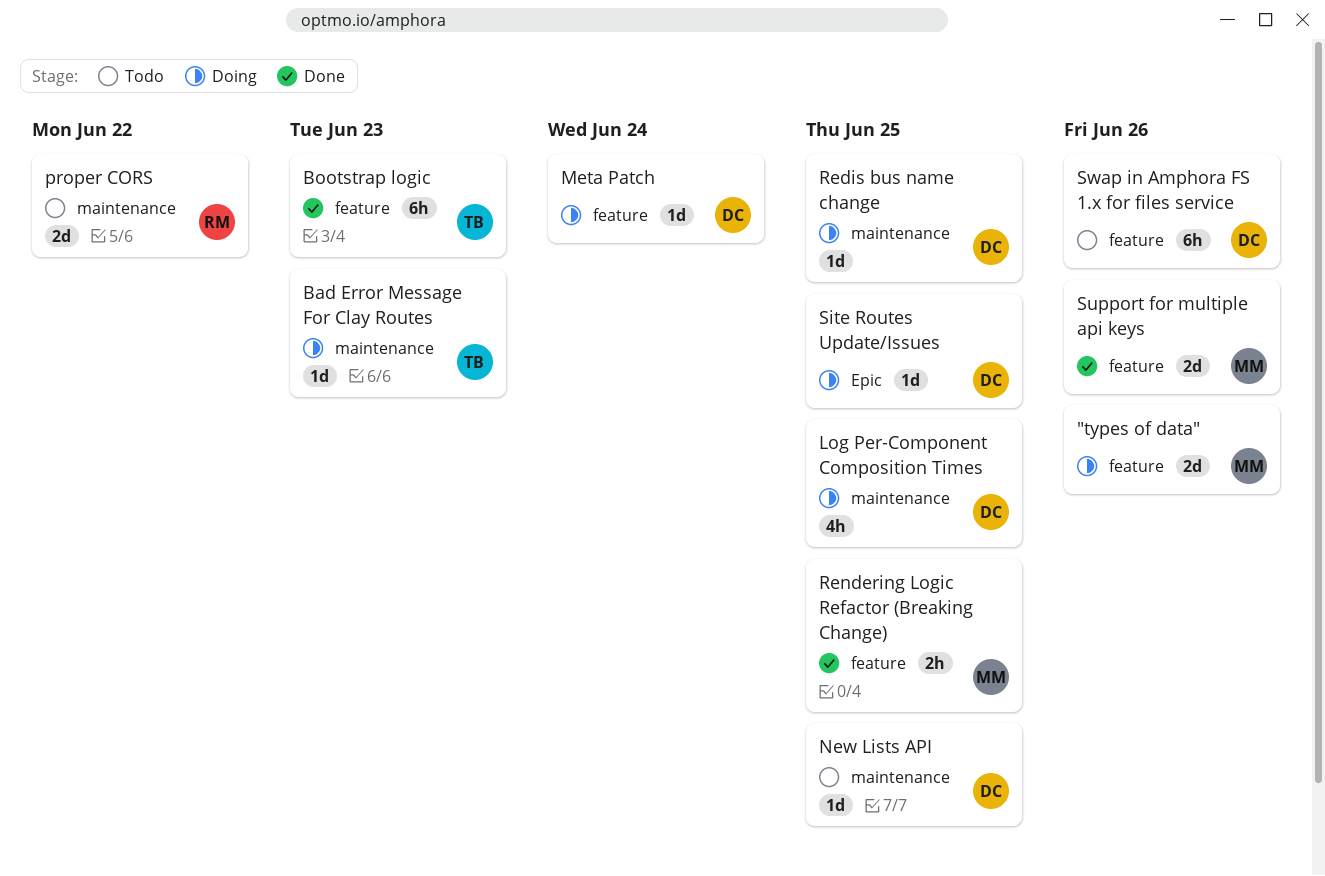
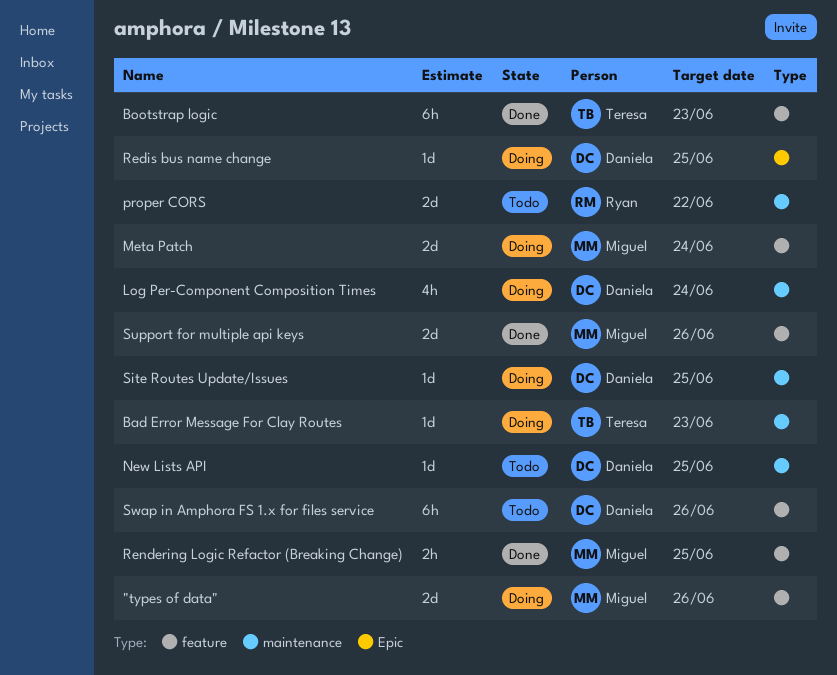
Log Per-Component Composition Times, due: Jun 25 -> Jun 24
Meta Patch, owner: Daniela -> Miguel
Meta Patch, estimate: 1d -> 2d
Redis bus name change, label: maintenance -> Epic
Site Routes Update/Issues, label: Epic -> maintenance

